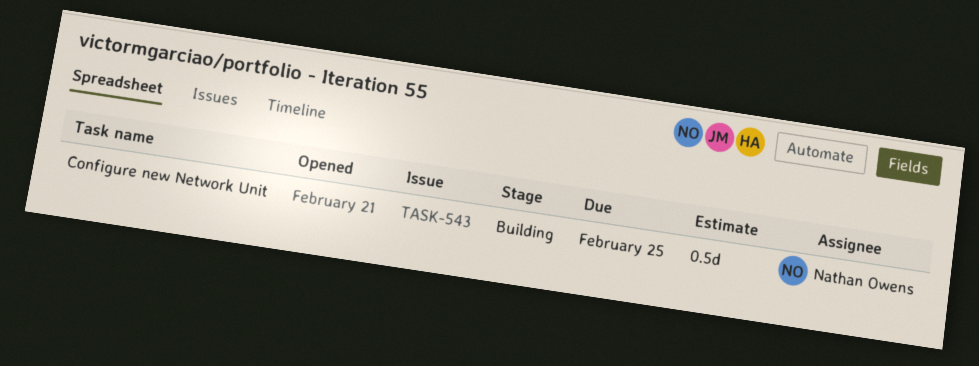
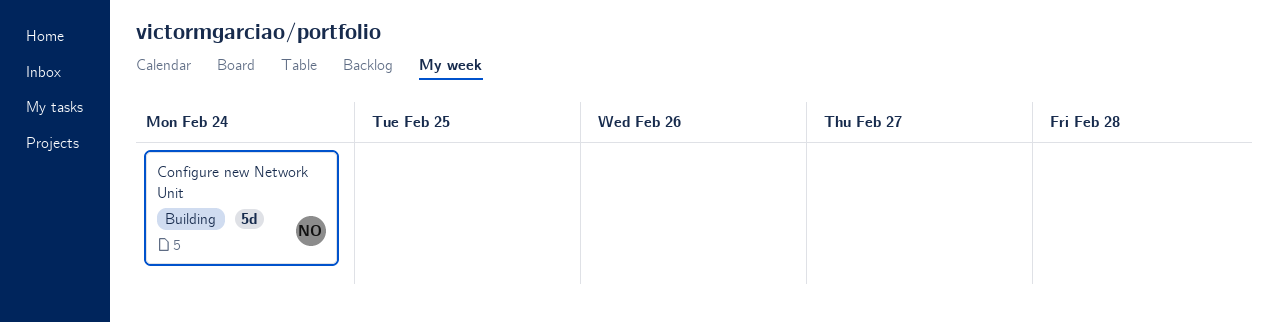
Configure new Network Unit, estimate: 0.5d -> 5d
Configure new Network Unit, due: Feb 25 -> Feb 24

